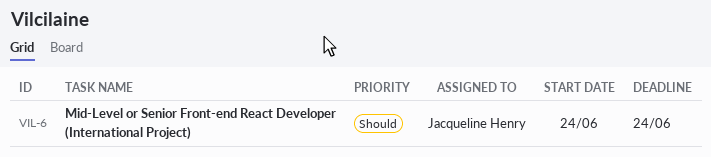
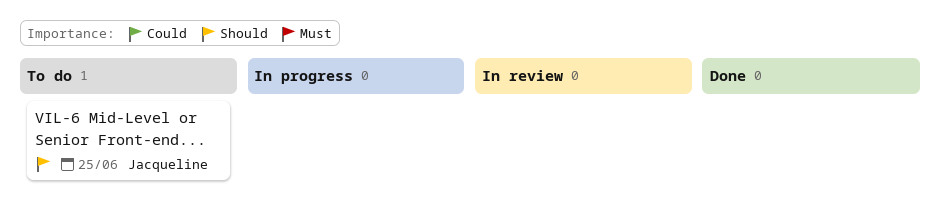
VIL-6, due: Jun 24 -> Jun 25

